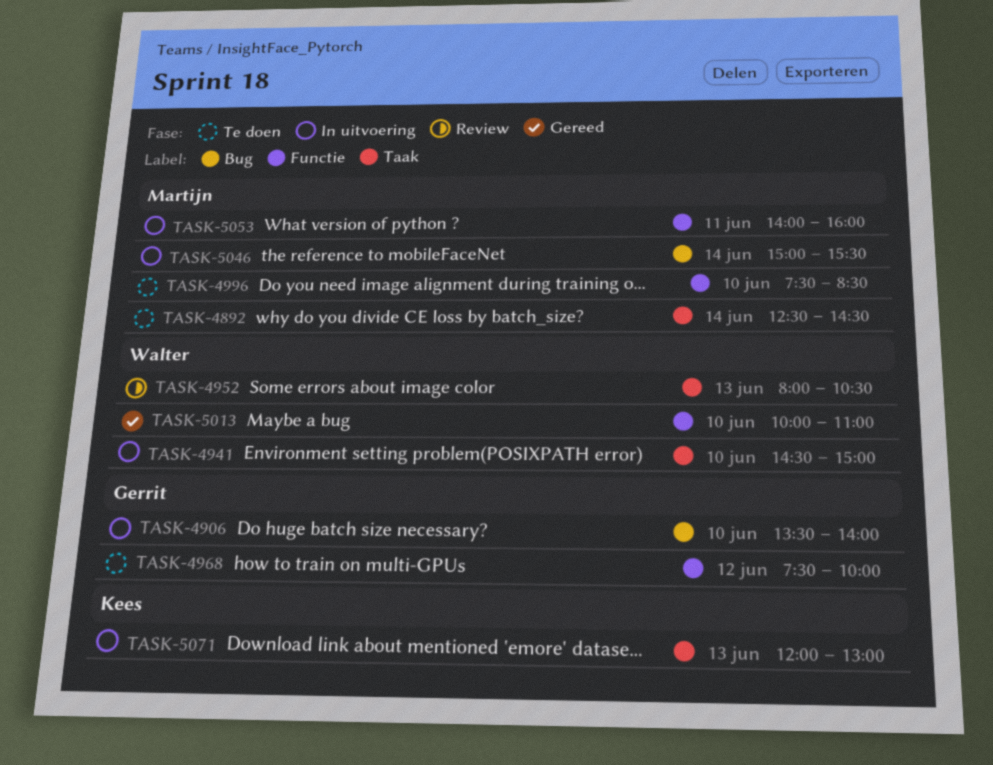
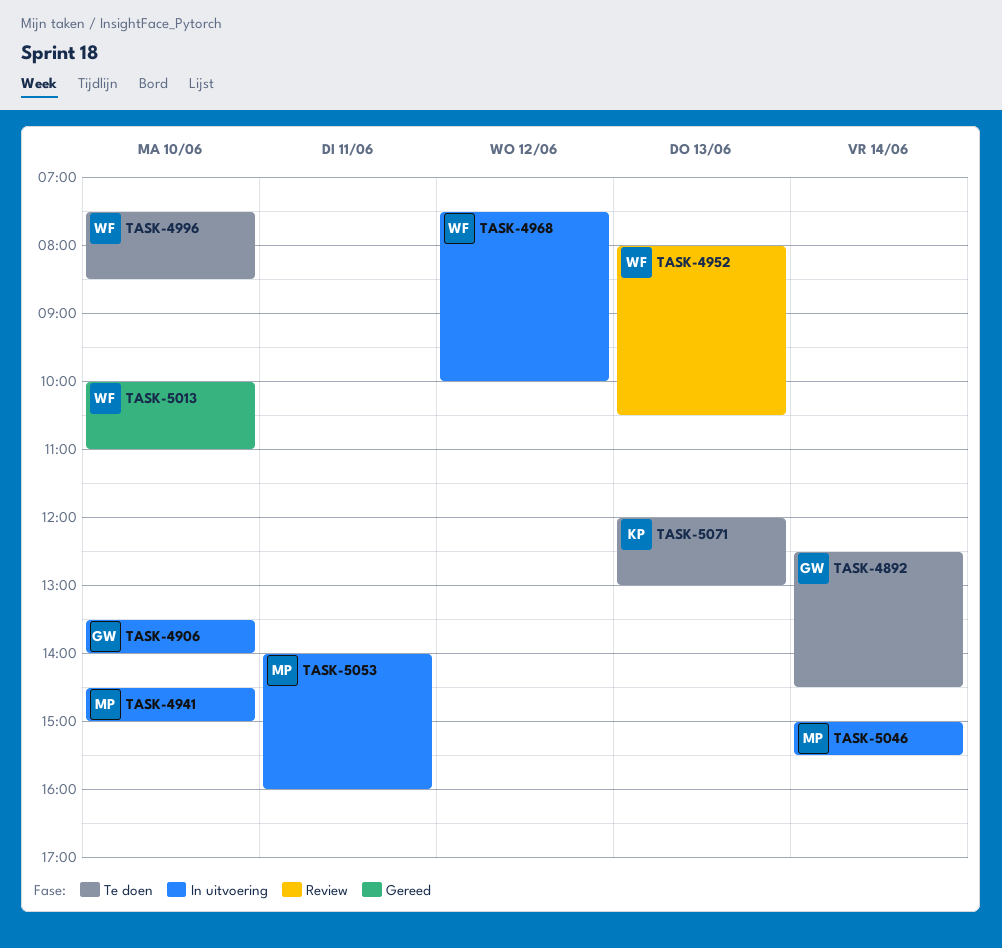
TASK-4892, owner: Martijn -> Gerrit
TASK-4941, owner: Walter -> Martijn
TASK-4968, status: Te doen -> In uitvoering
TASK-4968, owner: Gerrit -> Walter
TASK-4996, owner: Martijn -> Walter
TASK-5071, status: In uitvoering -> Te doen

